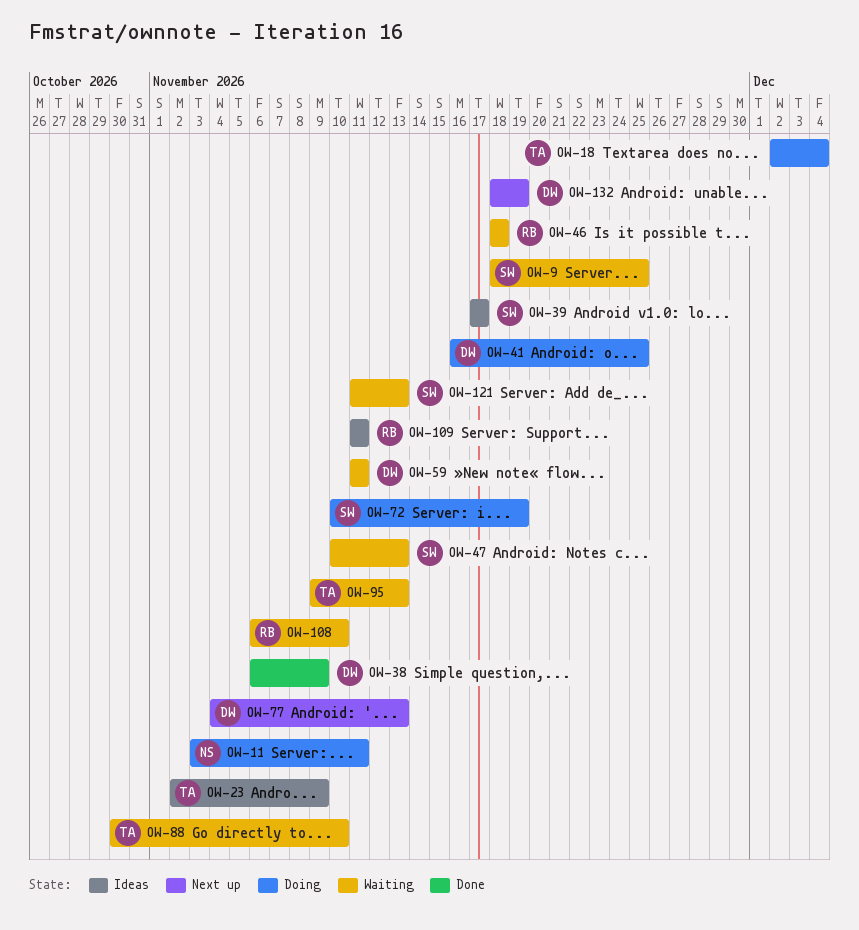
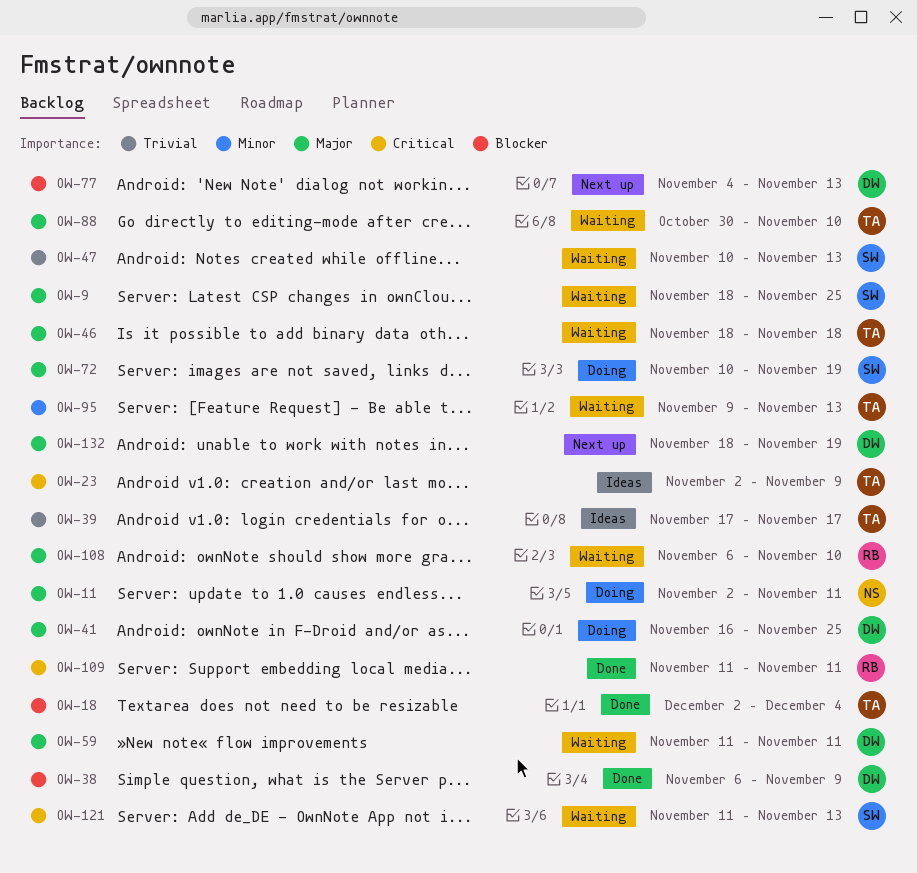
OW-11, start: Nov 3 -> Nov 2
OW-18, status: Doing -> Done
OW-39, owner: SW -> TA
OW-46, owner: RB -> TA
OW-109, status: Ideas -> Done

